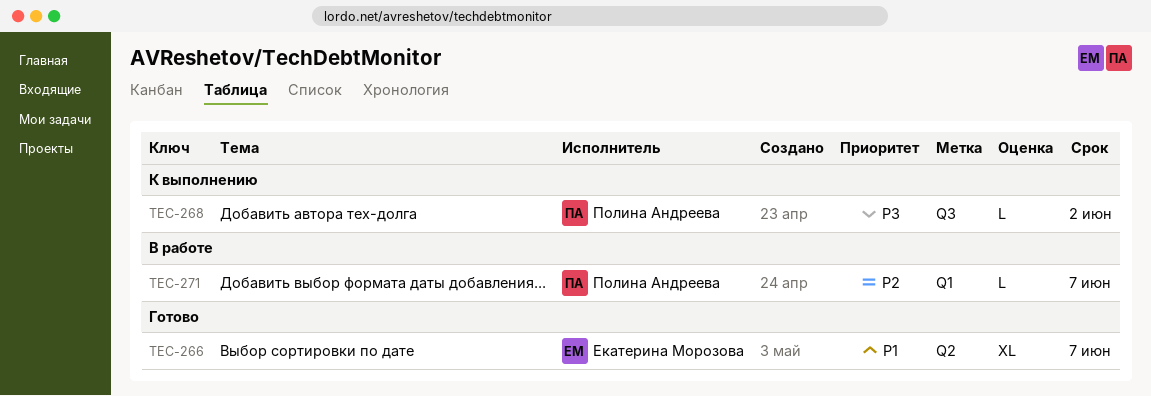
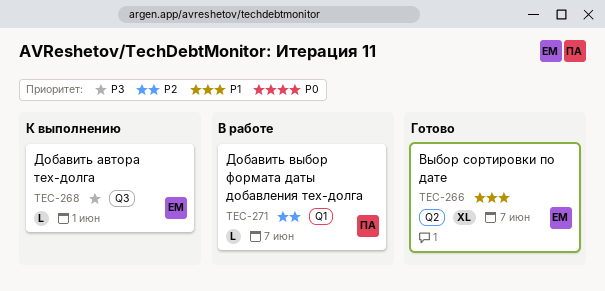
TEC-268, owner: Полина Андреева -> Екатерина Морозова
TEC-268, due: Jun 2 -> Jun 1

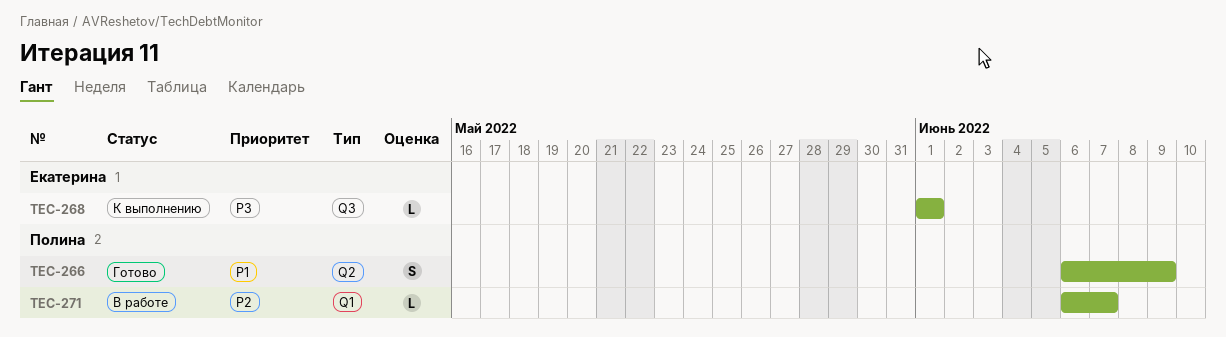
TEC-266, owner: Екатерина -> Полина
TEC-266, estimate: XL -> S
TEC-266, due: Jun 7 -> Jun 9

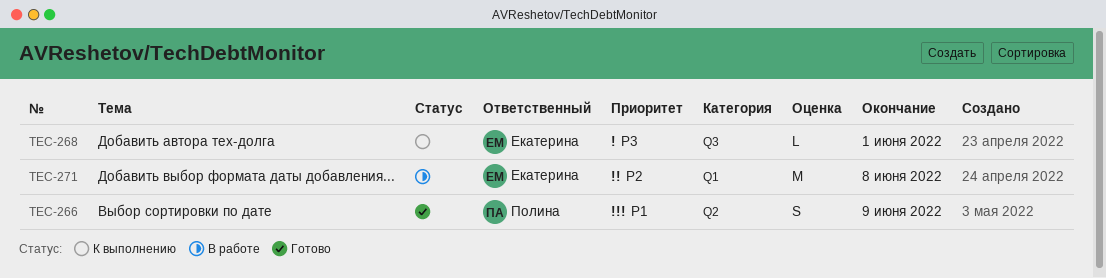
TEC-271, owner: Полина -> Екатерина
TEC-271, estimate: L -> M
TEC-271, due: Jun 7 -> Jun 8

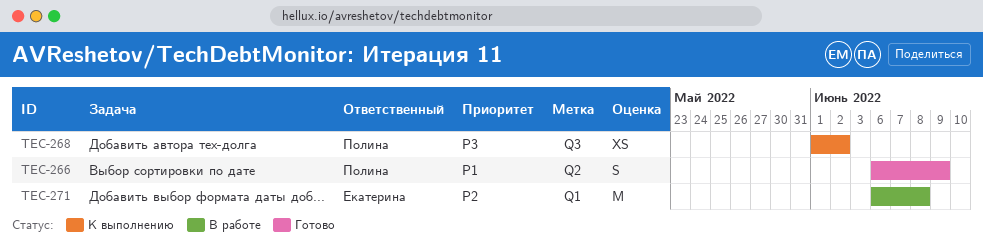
TEC-268, owner: Екатерина -> Полина
TEC-268, estimate: L -> XS
TEC-268, due: Jun 1 -> Jun 2

